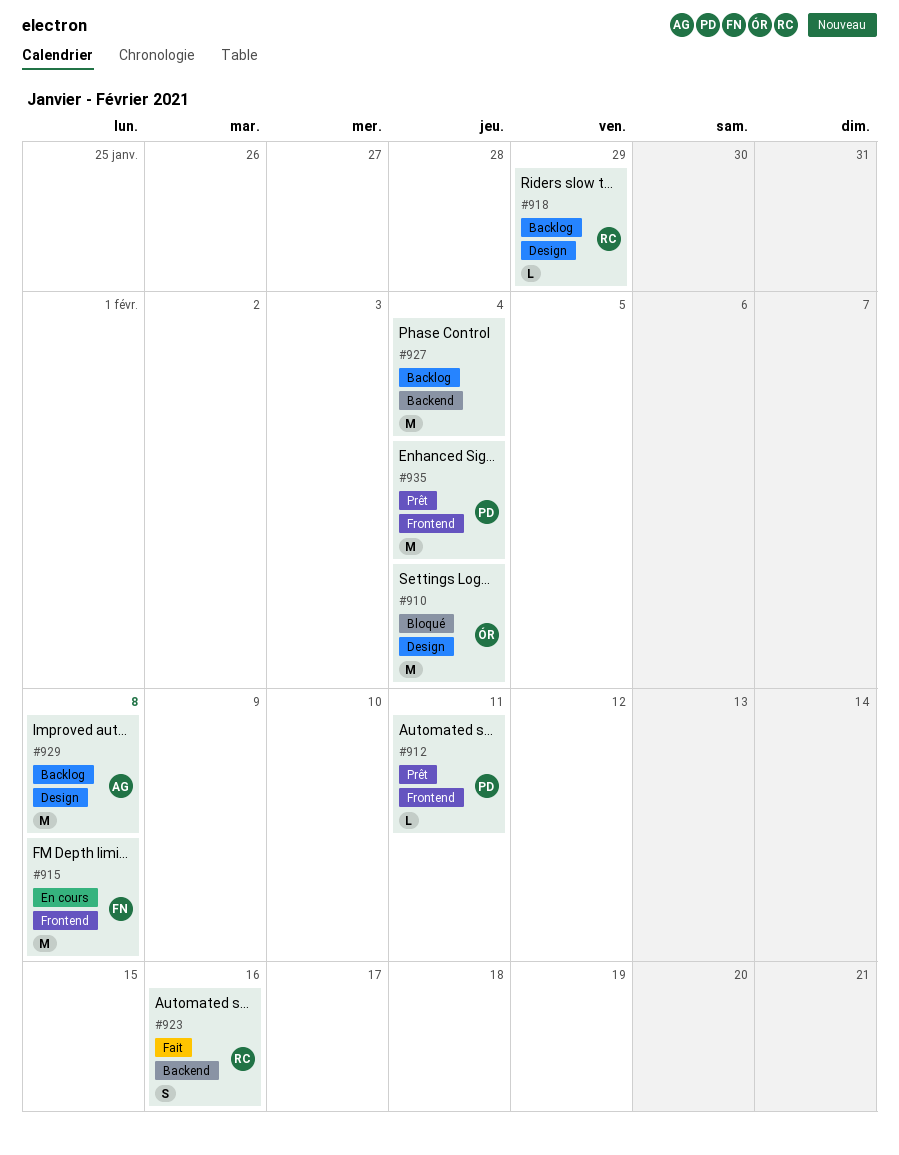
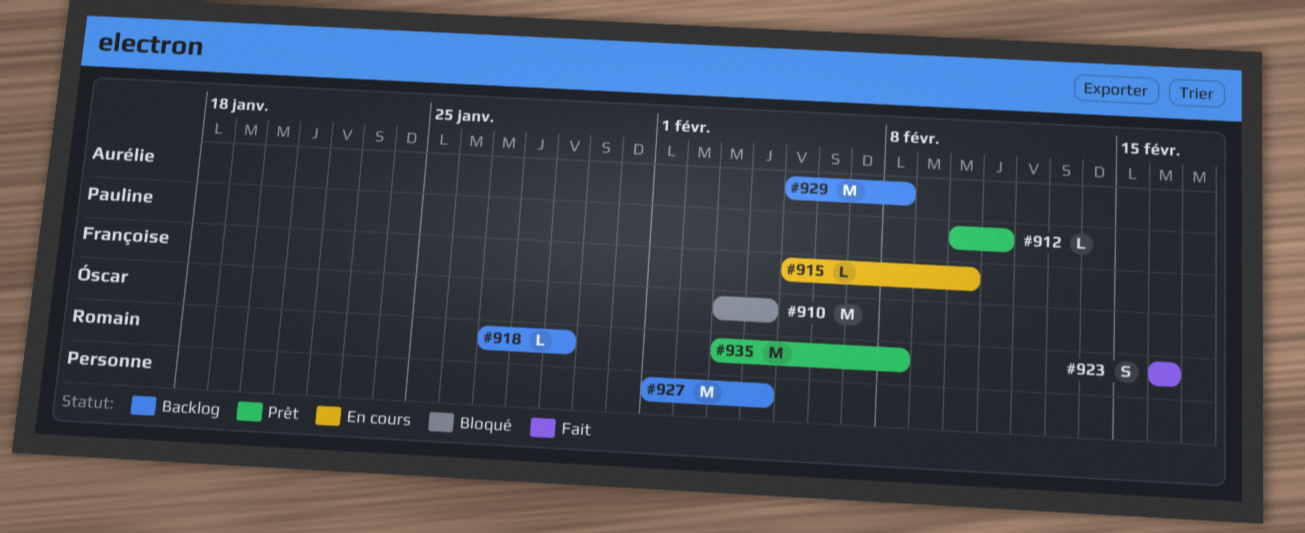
#915, estimate: M -> L
#915, due: Feb 8 -> Feb 10
#935, owner: Pauline -> Romain
#935, due: Feb 4 -> Feb 8

